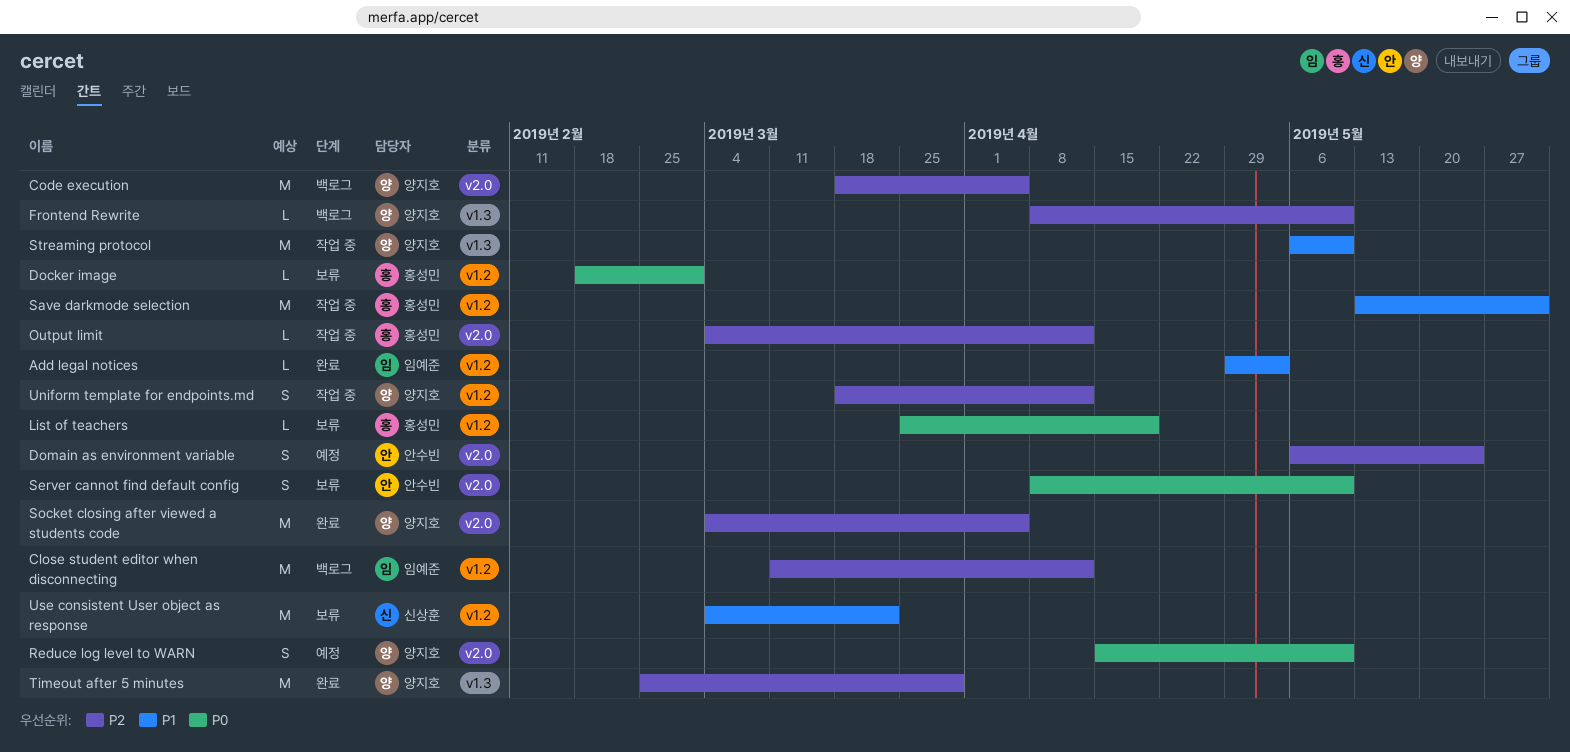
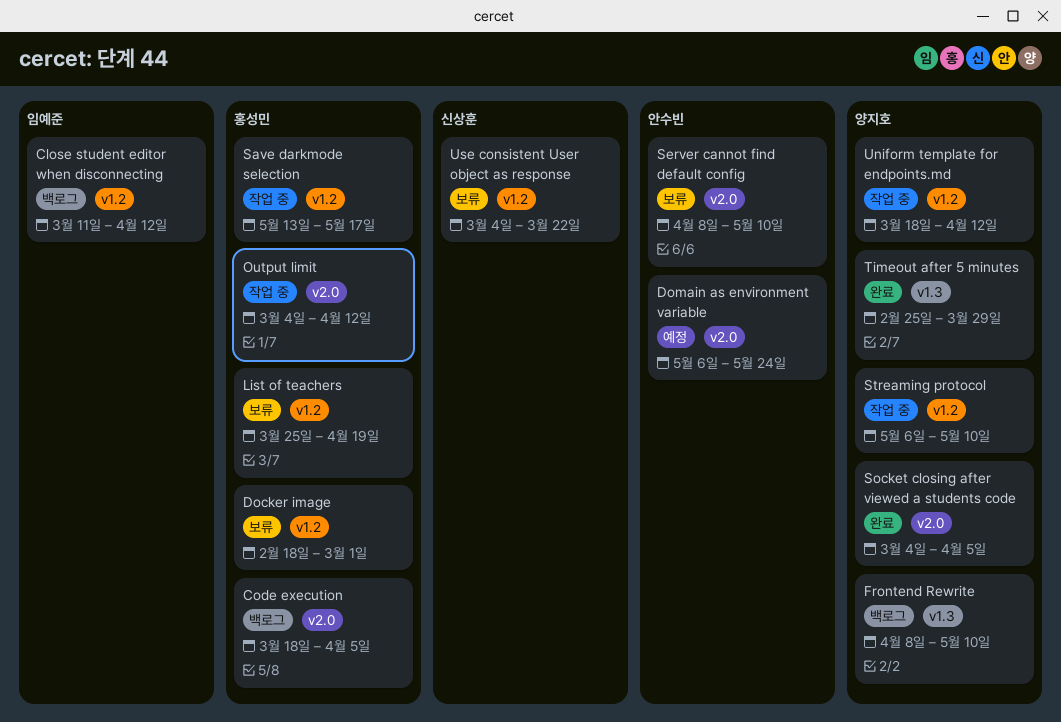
Add legal notices: present -> none
Code execution, owner: 양지호 -> 홍성민
Reduce log level to WARN: present -> none
Save darkmode selection, due: May 31 -> May 17
Streaming protocol, label: v1.3 -> v1.2

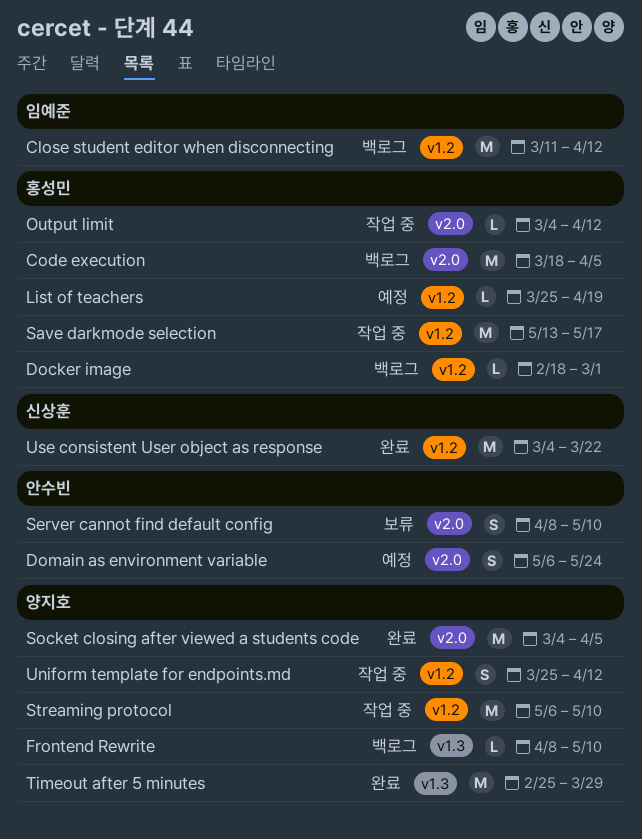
Docker image, status: 보류 -> 백로그
List of teachers, status: 보류 -> 예정
Uniform template for endpoints.md, start: Mar 18 -> Mar 25
Use consistent User object as response, status: 보류 -> 완료

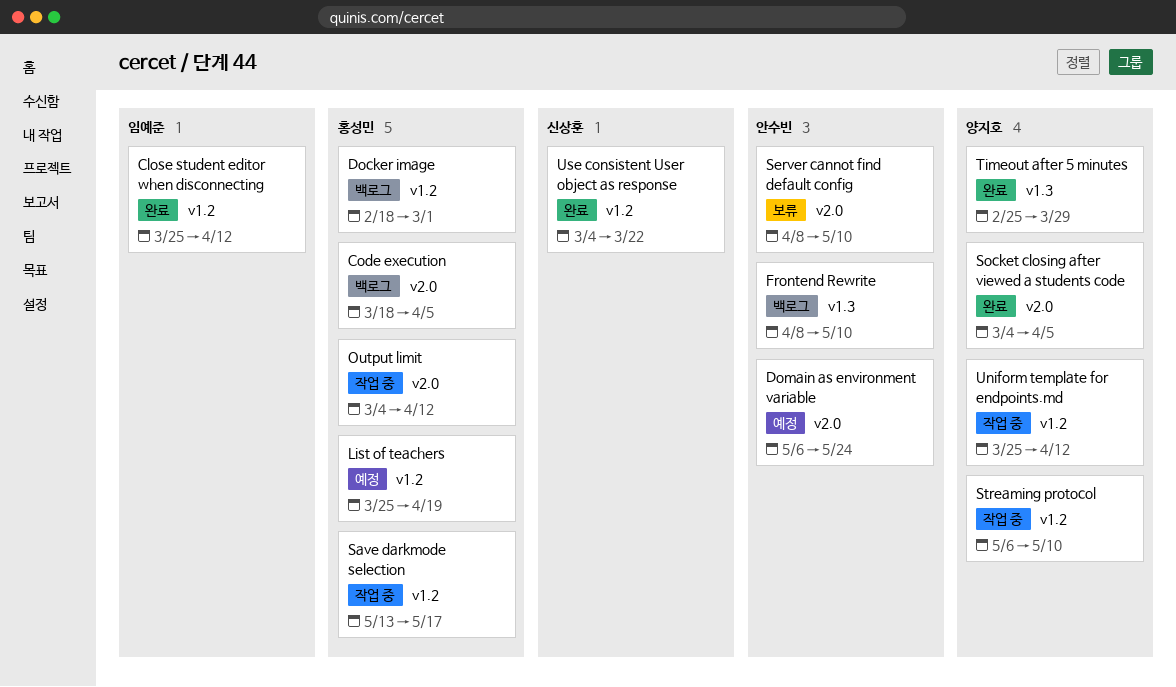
Close student editor when disconnecting, status: 백로그 -> 완료
Close student editor when disconnecting, start: Mar 11 -> Mar 25
Frontend Rewrite, owner: 양지호 -> 안수빈

